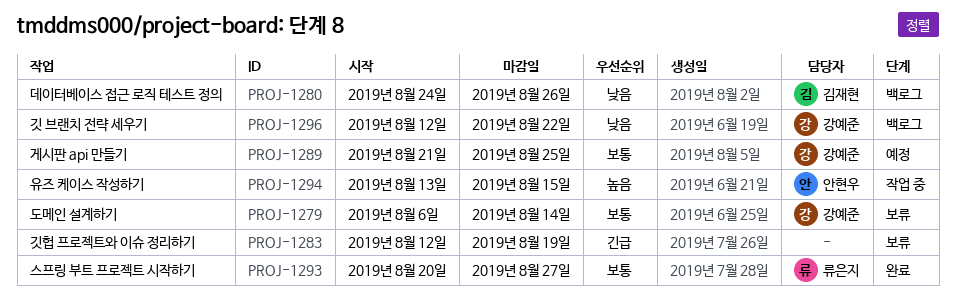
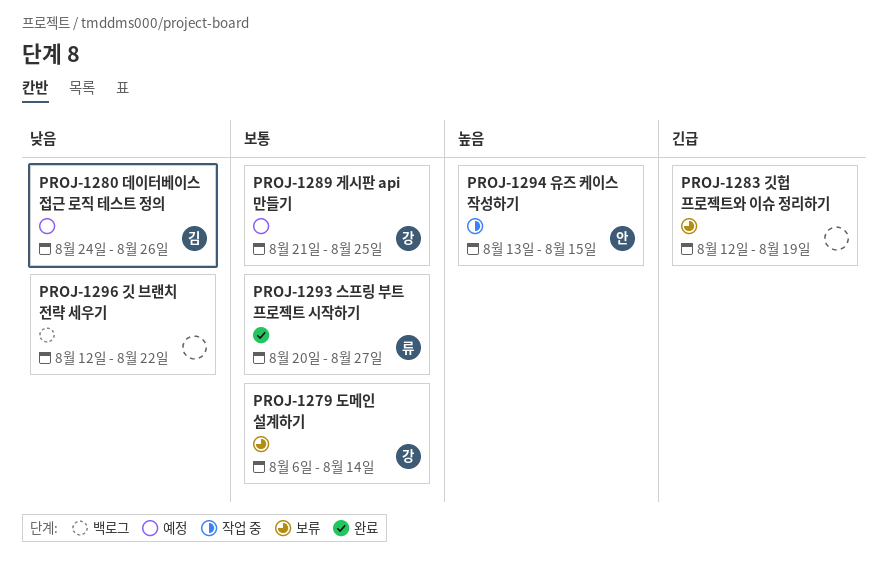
PROJ-1280, status: 백로그 -> 예정
PROJ-1296, owner: 강예준 -> none

